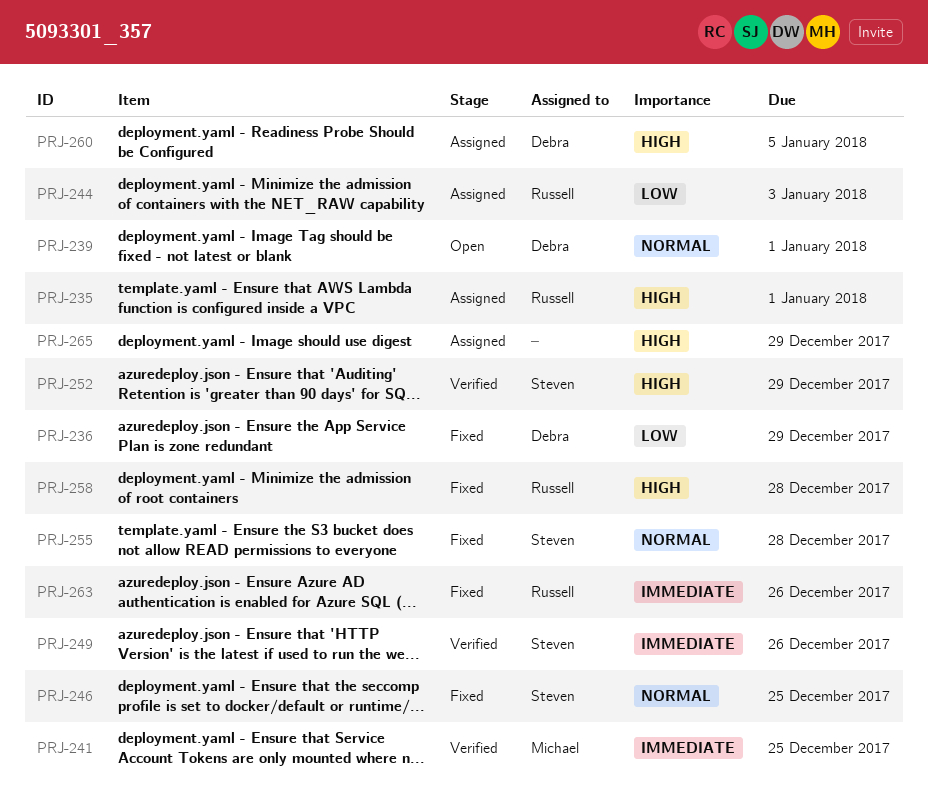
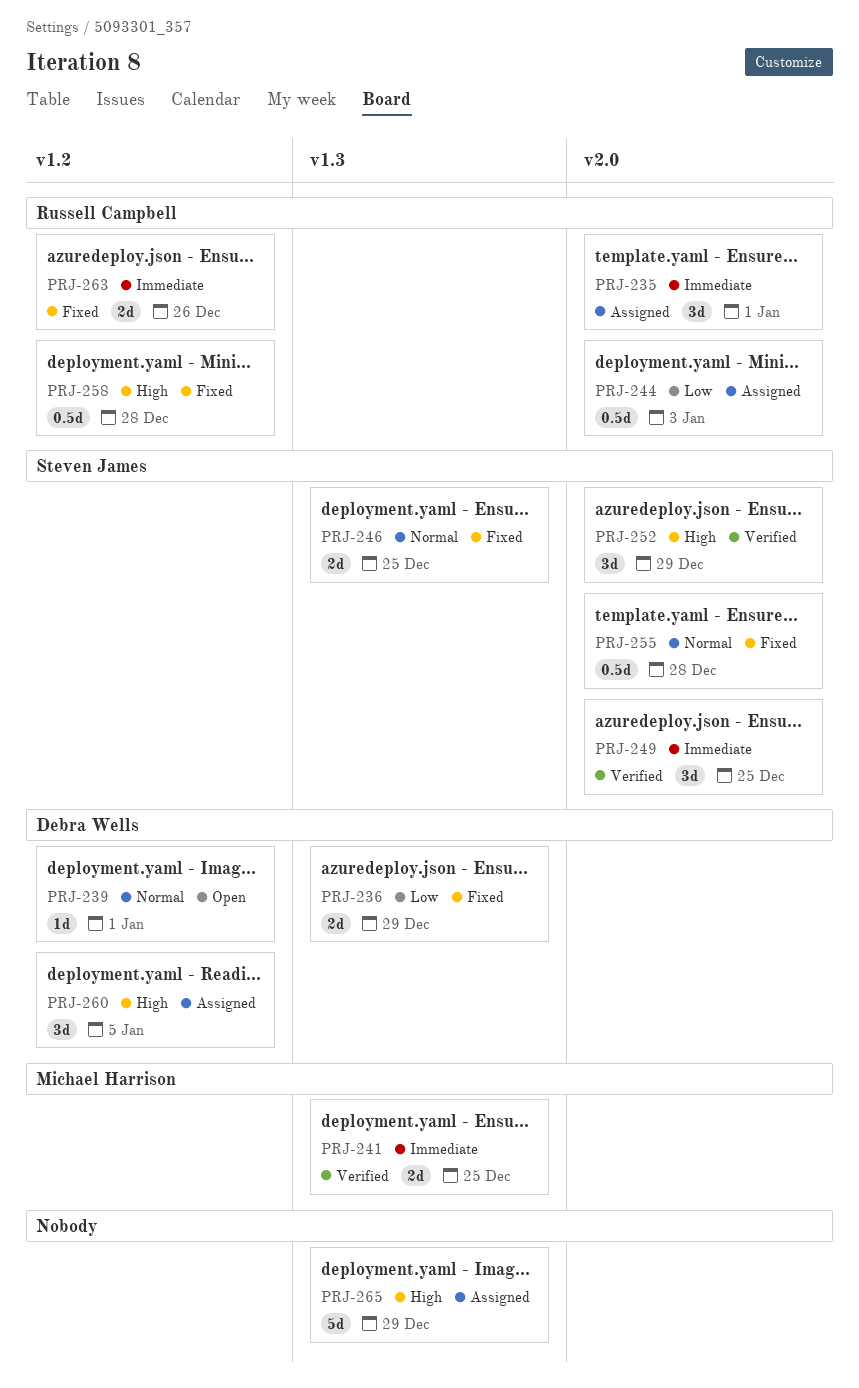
PRJ-235, priority: High -> Immediate
PRJ-249, due: Dec 26 -> Dec 25

